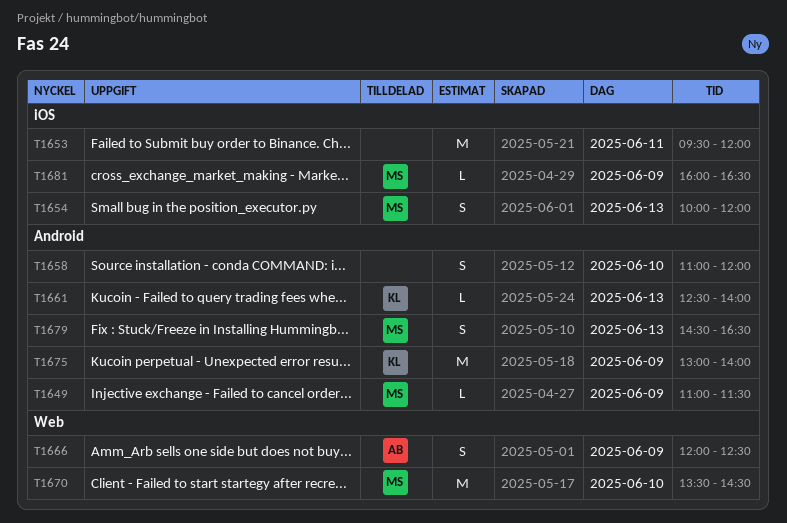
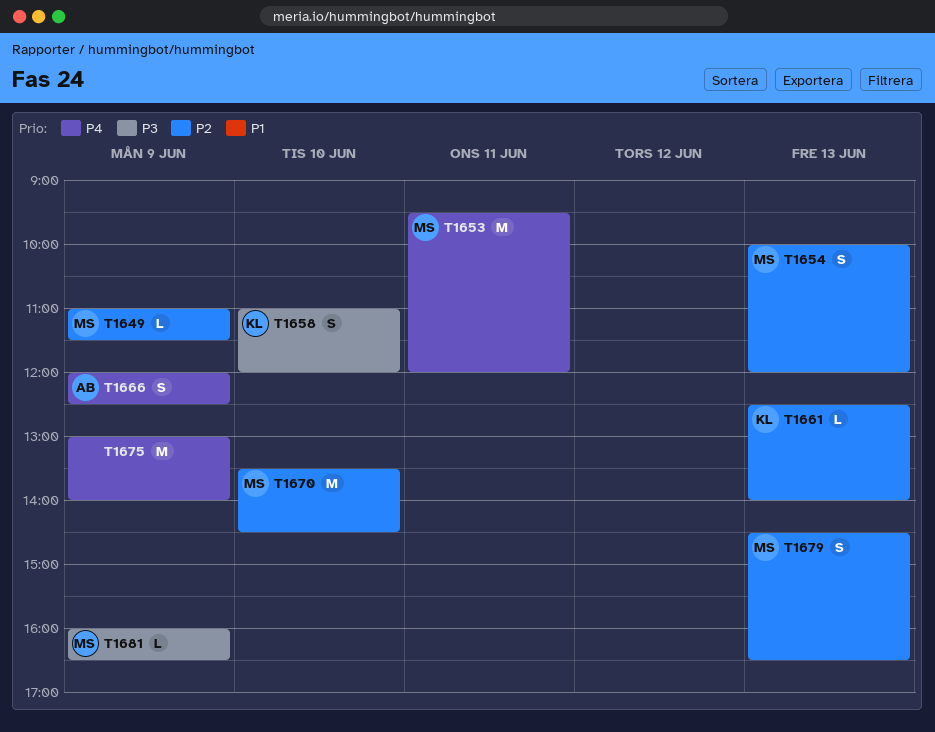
T1653, owner: none -> MS
T1658, owner: none -> KL
T1675, owner: KL -> none

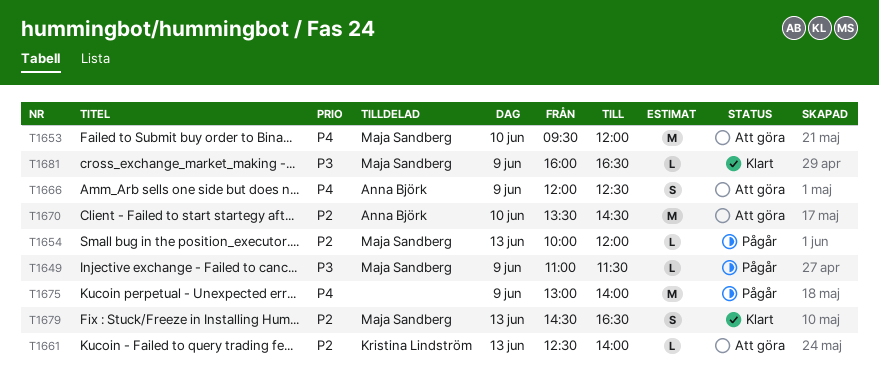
T1649, priority: P2 -> P3
T1653, day: Jun 11 -> Jun 10
T1654, estimate: S -> L
T1658: present -> none
T1670, owner: Maja Sandberg -> Anna Björk

